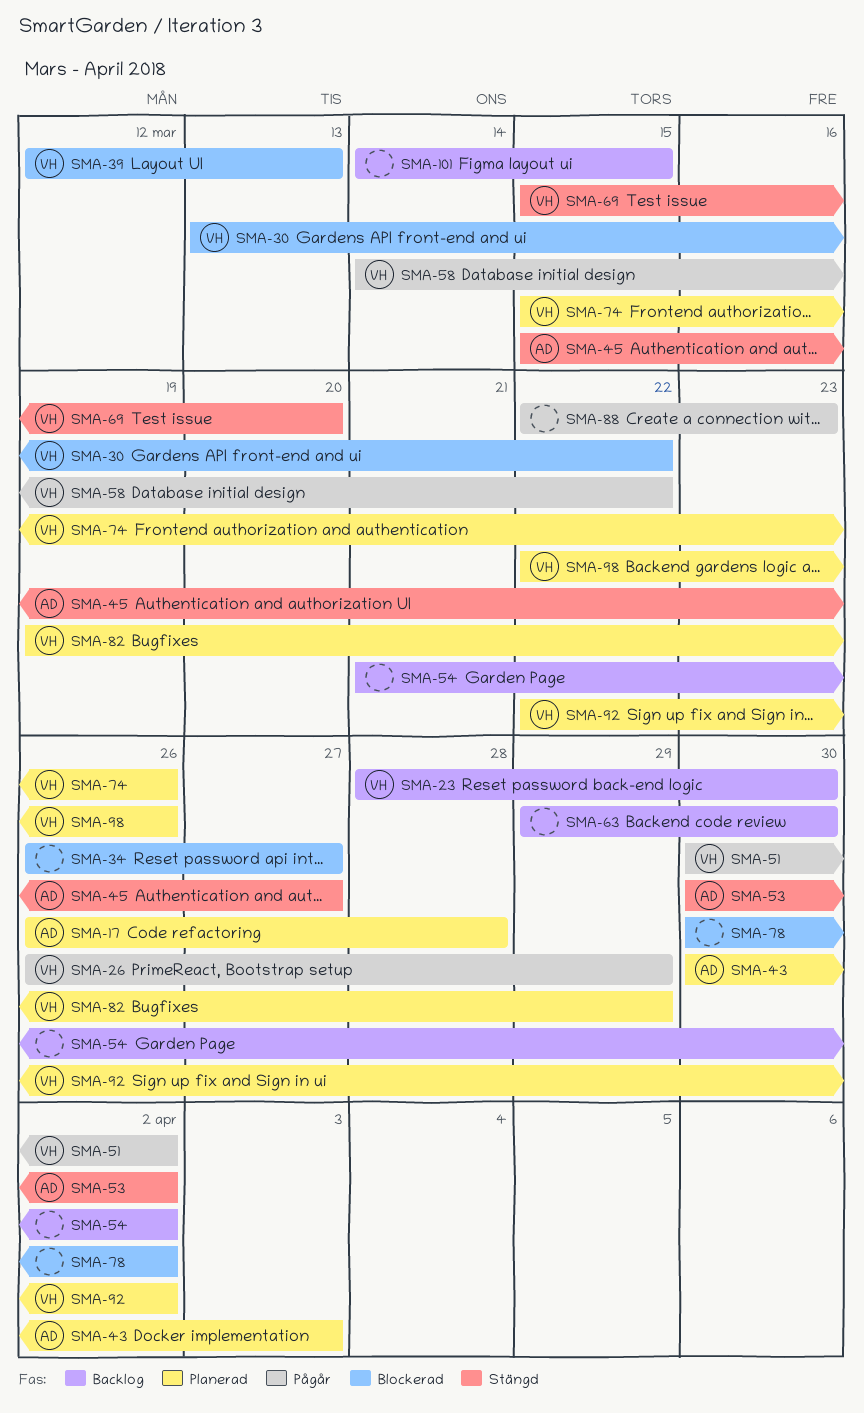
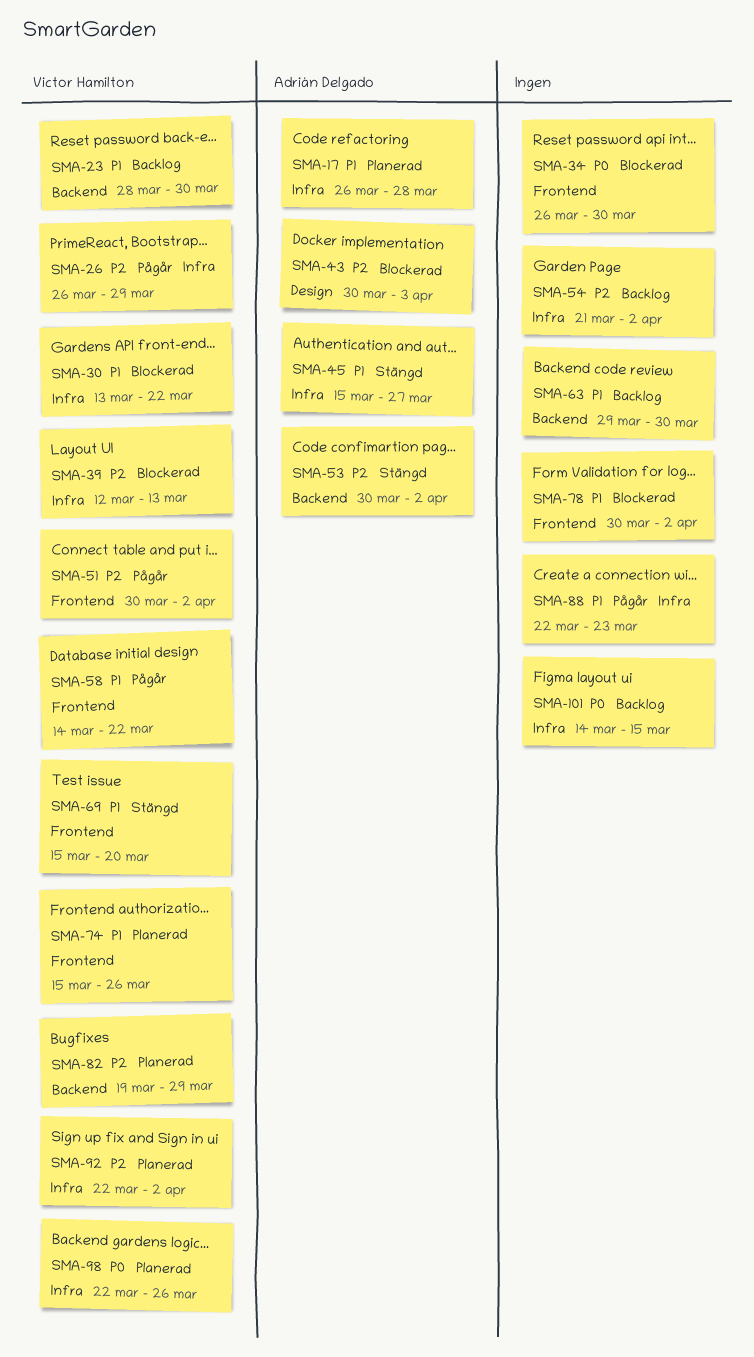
SMA-34, due: Mar 27 -> Mar 30
SMA-43, status: Planerad -> Blockerad

